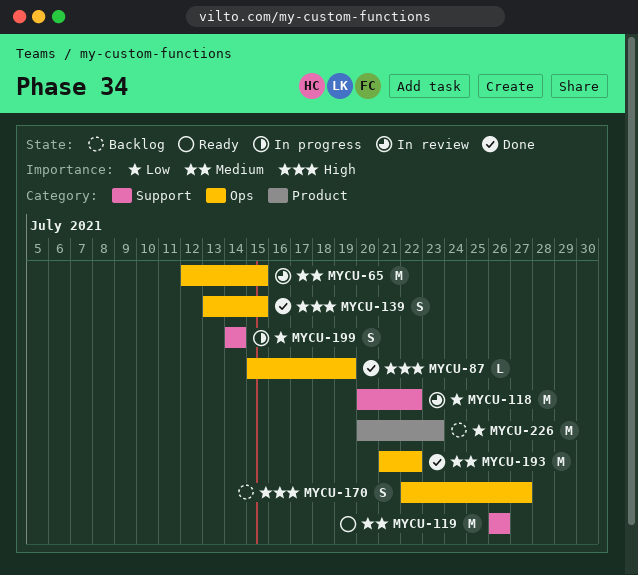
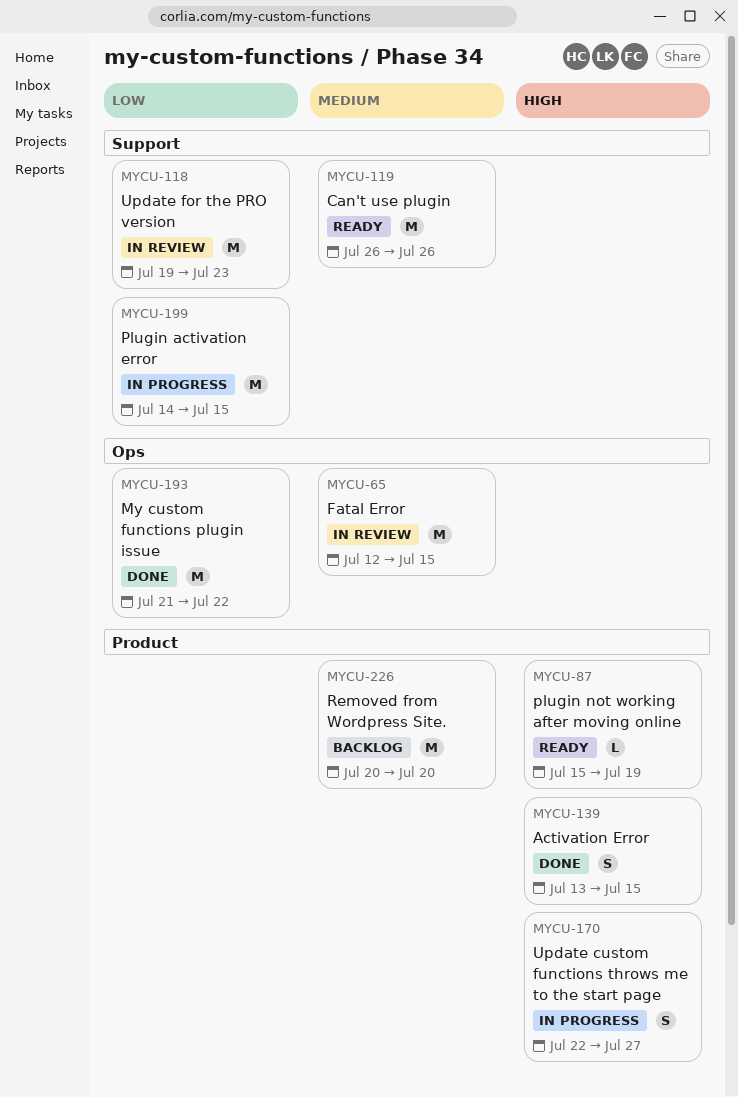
MYCU-87, status: Done -> Ready
MYCU-87, label: Ops -> Product
MYCU-118, start: Jul 20 -> Jul 19
MYCU-118, due: Jul 22 -> Jul 23
MYCU-139, label: Ops -> Product
MYCU-170, status: Backlog -> In progress
MYCU-170, label: Ops -> Product
MYCU-193, priority: Medium -> Low
MYCU-199, estimate: S -> M
MYCU-199, due: Jul 14 -> Jul 15
MYCU-226, priority: Low -> Medium
MYCU-226, due: Jul 23 -> Jul 20

